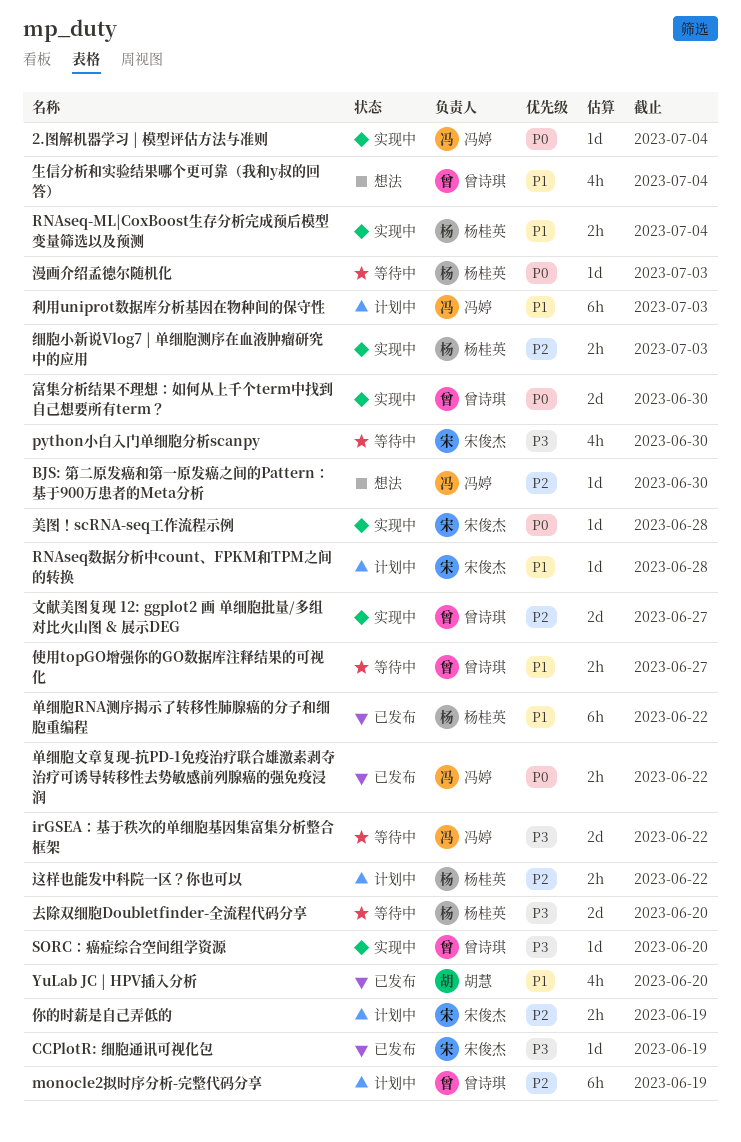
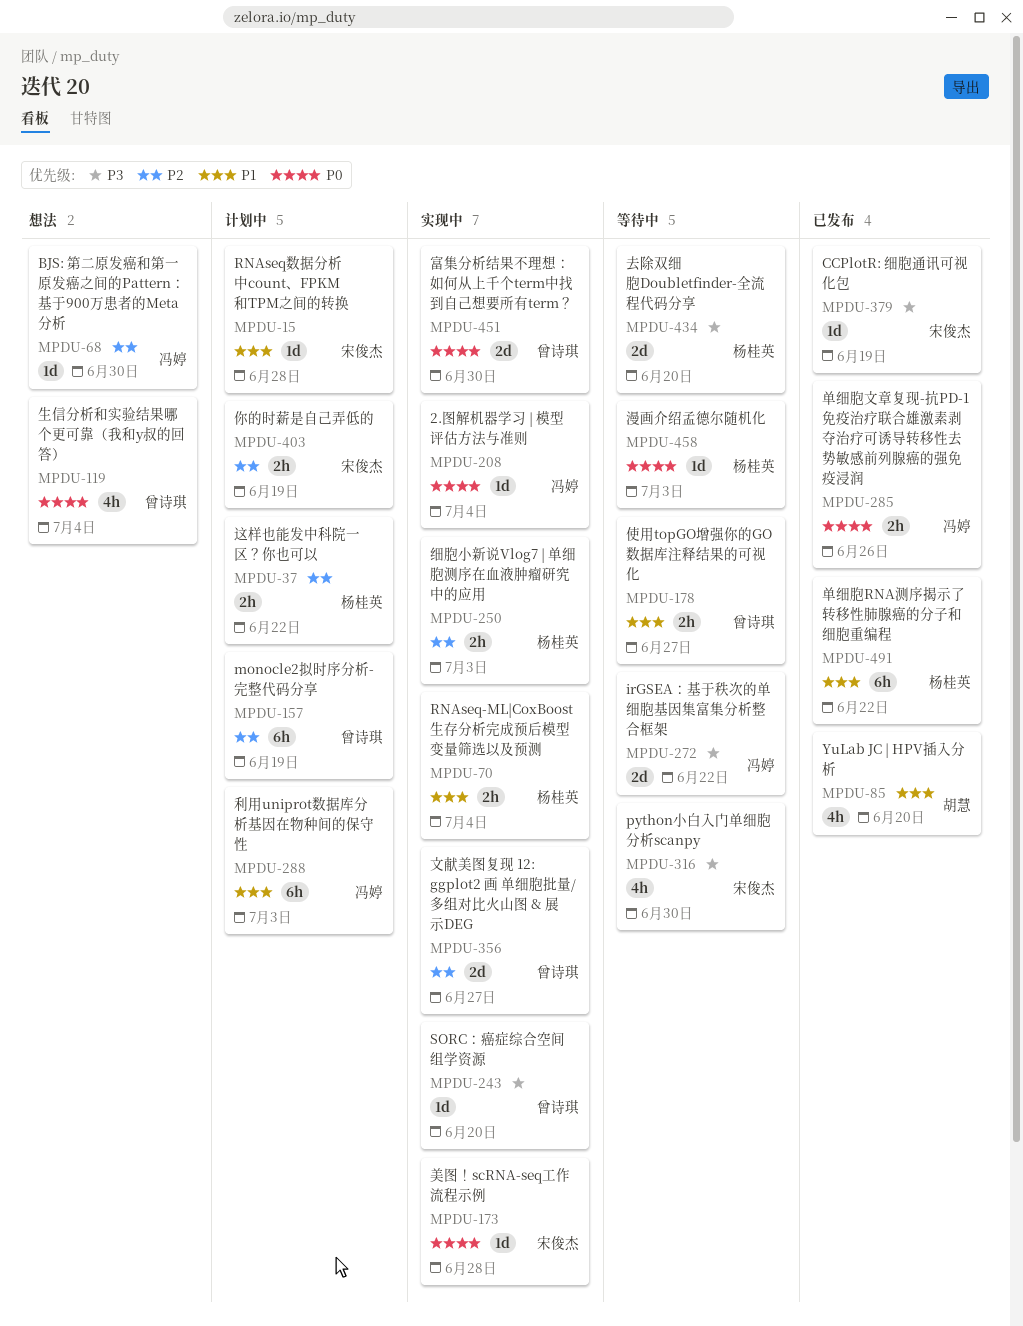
单细胞文章复现-抗PD-1免疫治疗联合雄激素剥夺治疗可诱导转移性去势敏感前列腺癌的强免疫浸润, due: Jun 22 -> Jun 26
生信分析和实验结果哪个更可靠（我和y叔的回答）, priority: P1 -> P0

